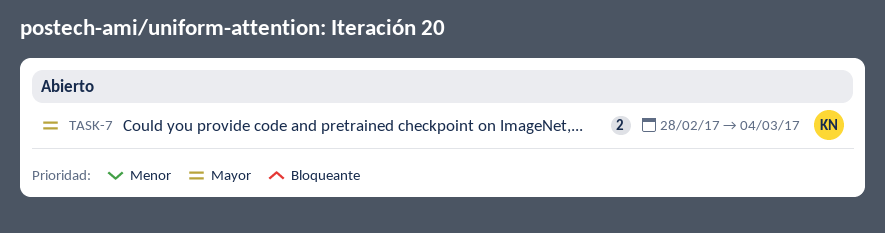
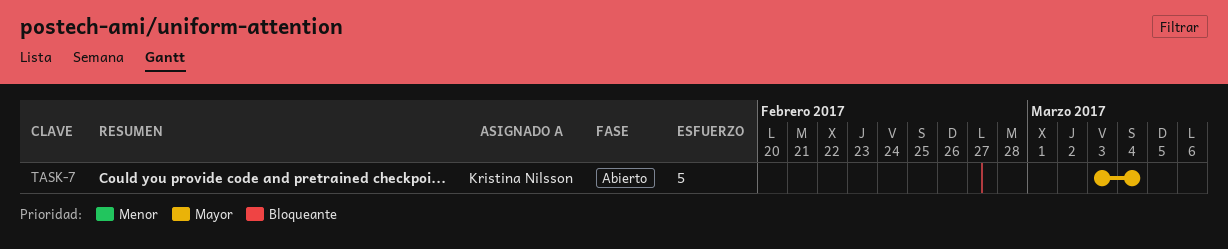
TASK-7, estimate: 2 -> 5
TASK-7, start: Feb 28 -> Mar 3

